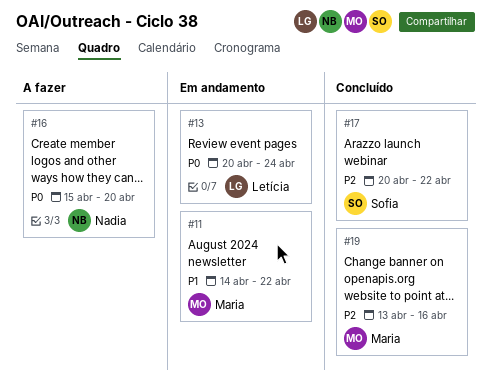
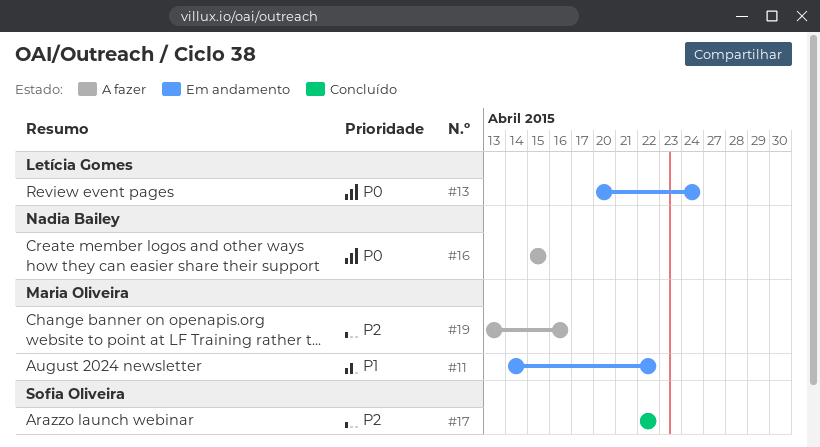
#16, due: Apr 20 -> Apr 15
#17, start: Apr 20 -> Apr 22
#19, status: Concluído -> A fazer

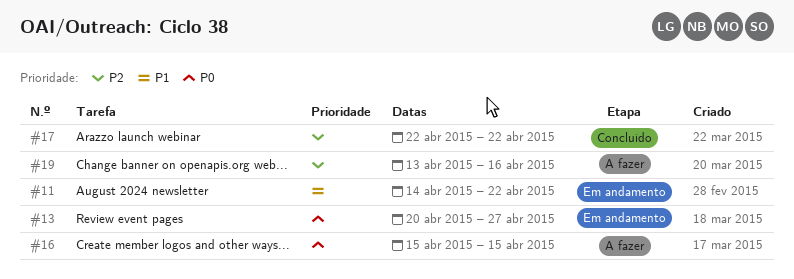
#13, due: Apr 24 -> Apr 27

